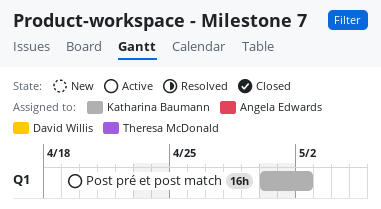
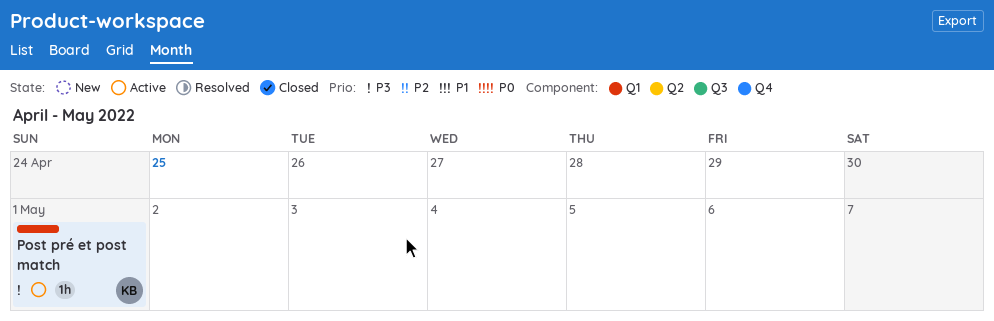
Post pré et post match, estimate: 16h -> 1h
Post pré et post match, due: May 2 -> May 1

